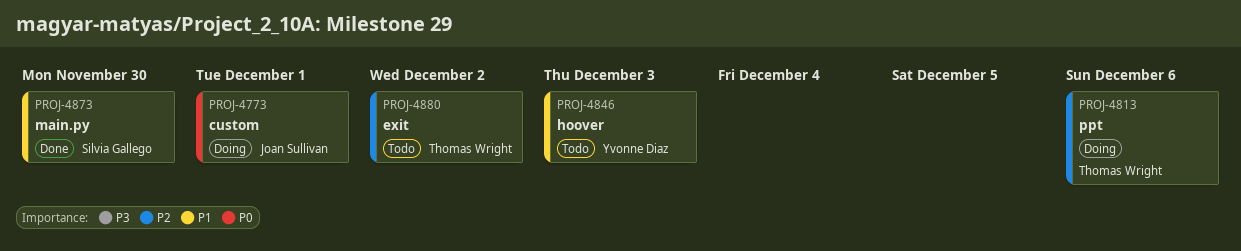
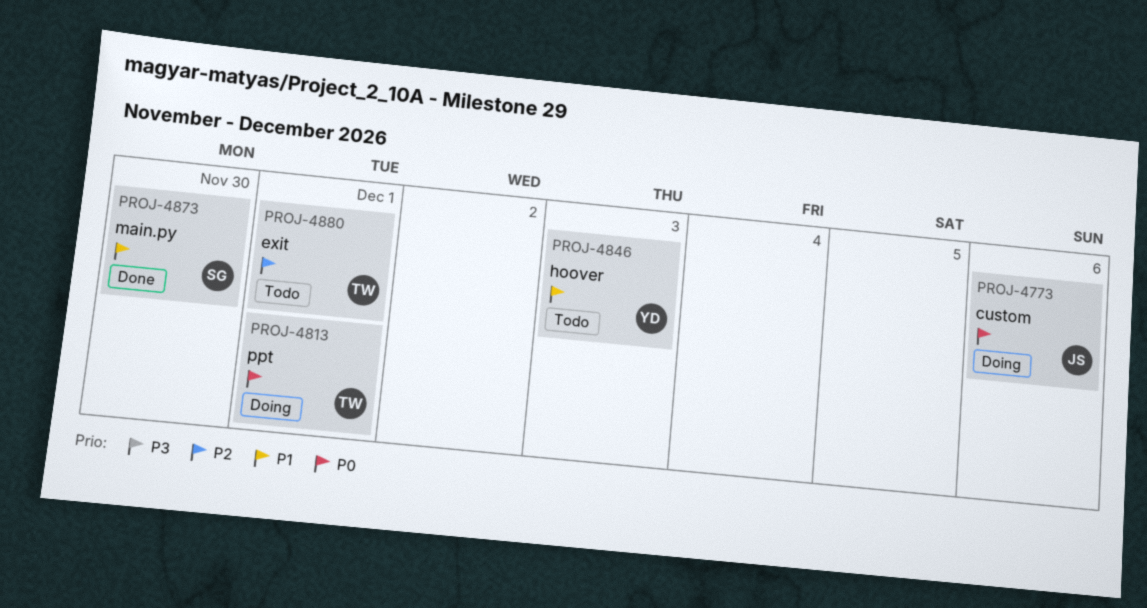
PROJ-4773, due: Dec 1 -> Dec 6
PROJ-4813, priority: P2 -> P0
PROJ-4813, due: Dec 6 -> Dec 1
PROJ-4880, due: Dec 2 -> Dec 1

